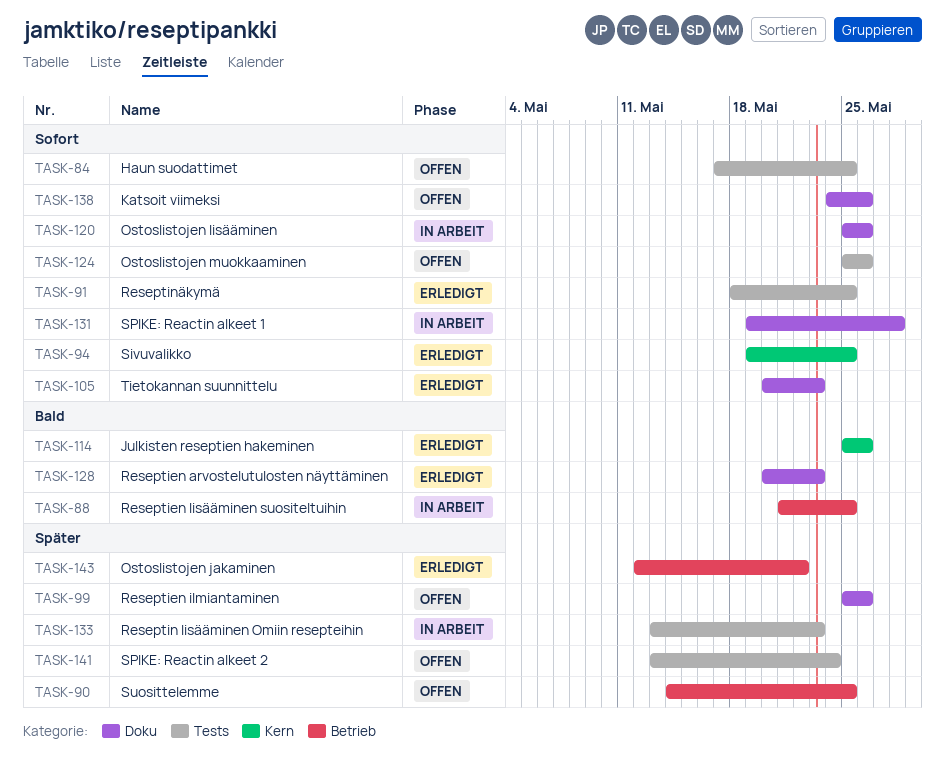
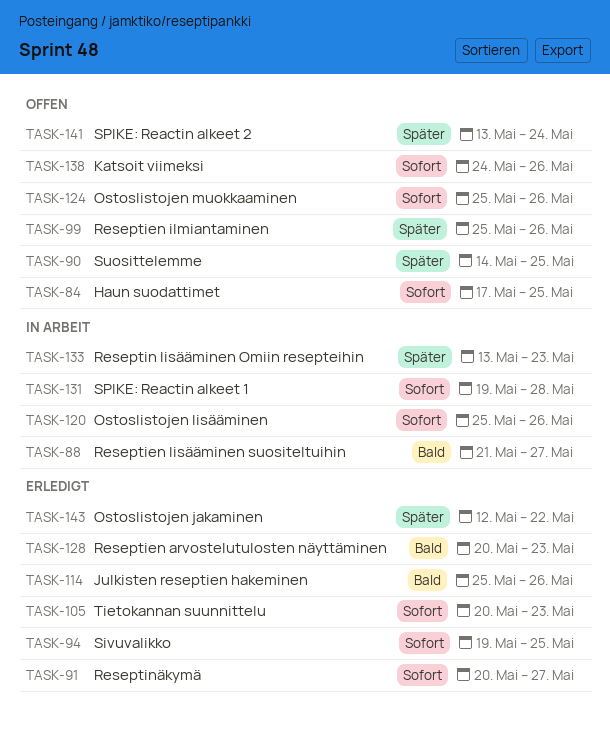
TASK-88, due: May 25 -> May 27
TASK-91, start: May 18 -> May 20
TASK-91, due: May 25 -> May 27

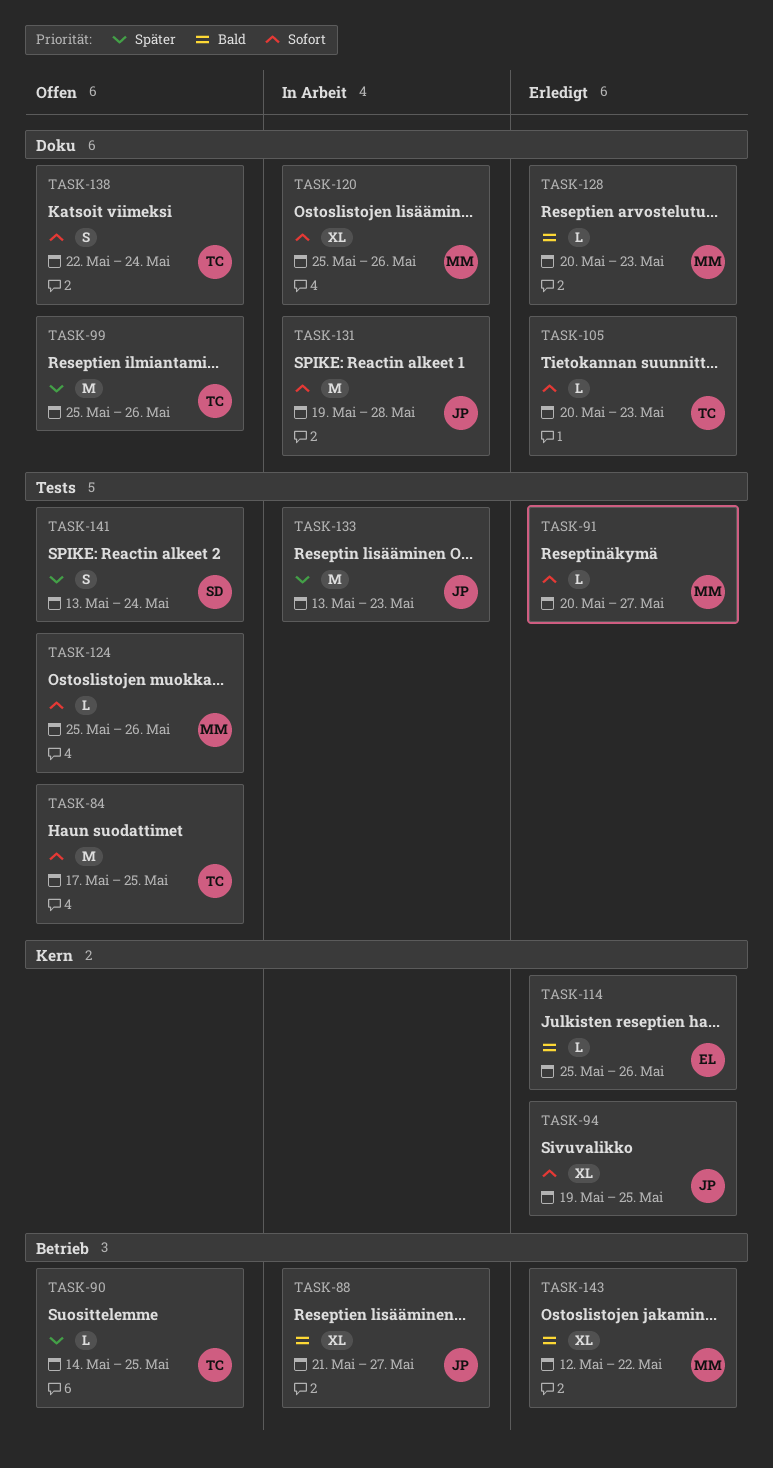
TASK-138, start: May 24 -> May 22
TASK-138, due: May 26 -> May 24
TASK-143, priority: Später -> Bald

